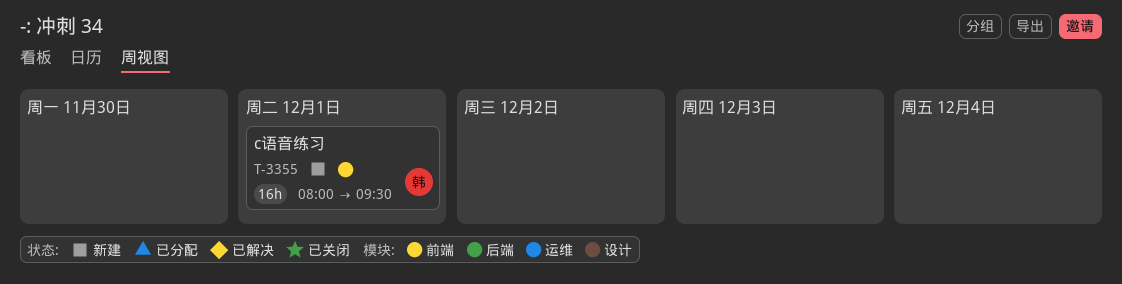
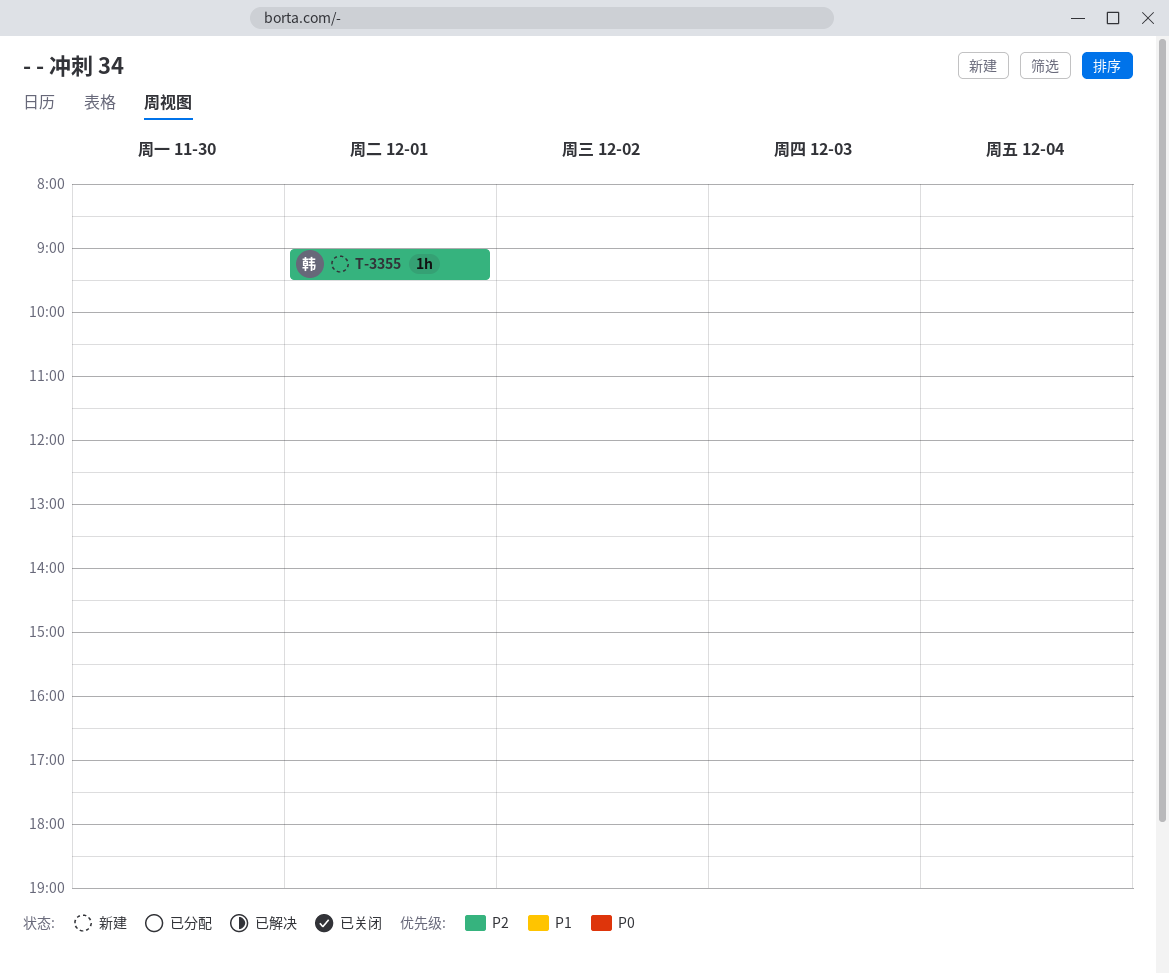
T-3355, estimate: 16h -> 1h
T-3355, begins: 08:00 -> 09:00

